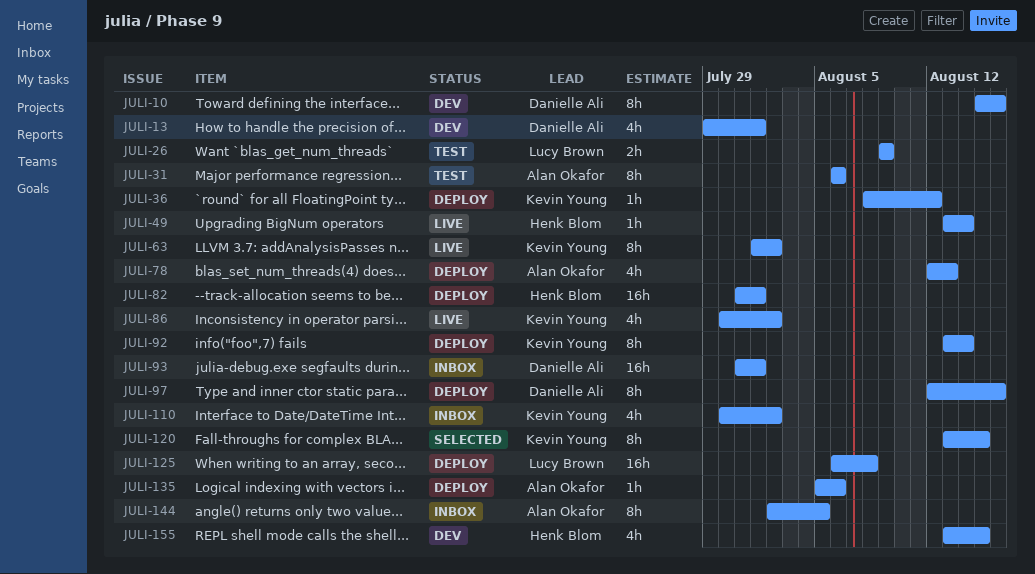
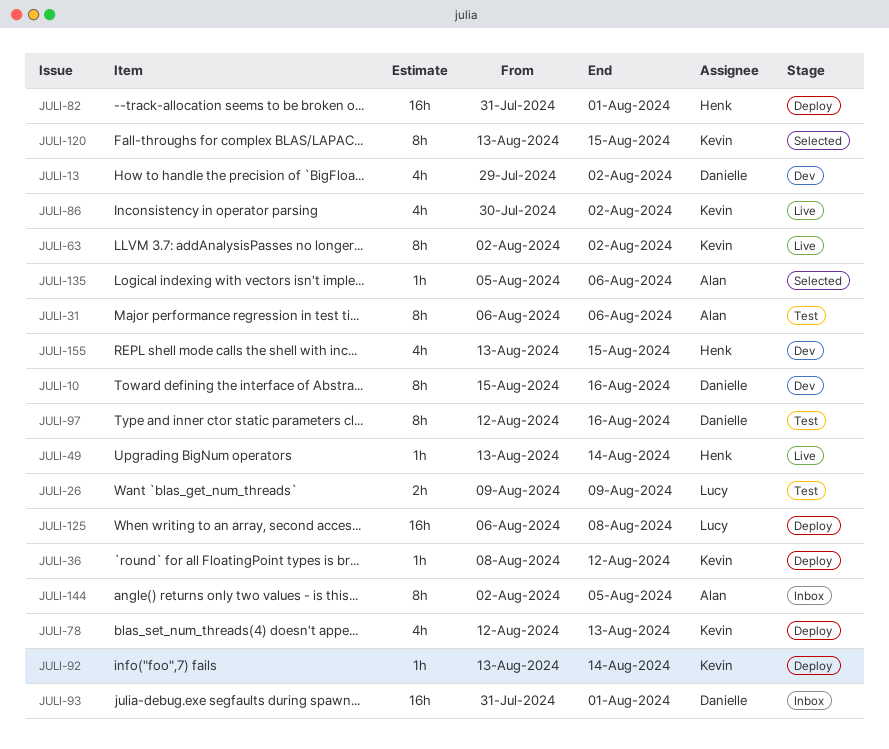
JULI-13, due: Aug 1 -> Aug 2
JULI-63, start: Aug 1 -> Aug 2
JULI-78, owner: Alan Okafor -> Kevin Young
JULI-92, estimate: 8h -> 1h
JULI-97, status: Deploy -> Test
JULI-110: present -> none
JULI-135, status: Deploy -> Selected

